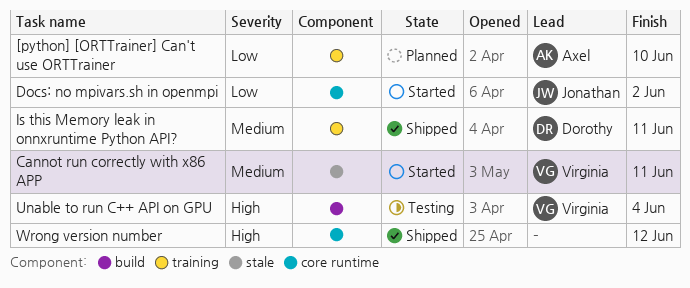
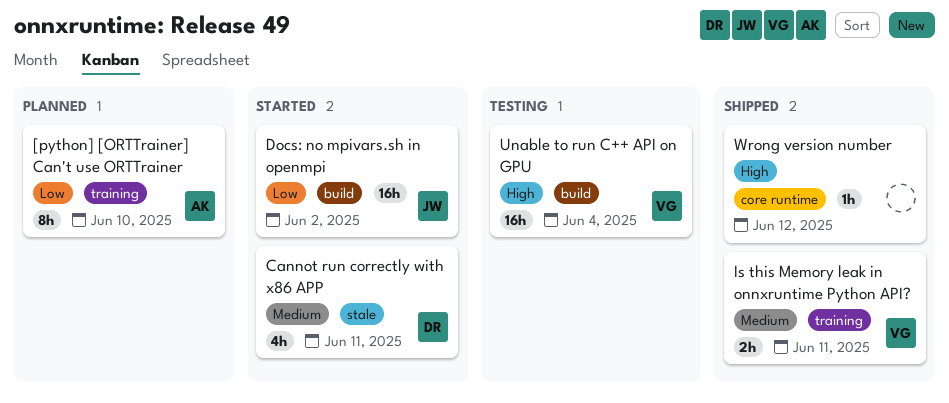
Cannot run correctly with x86 APP, owner: Virginia -> Dorothy
Docs: no mpivars.sh in openmpi, label: core runtime -> build
Is this Memory leak in onnxruntime Python API?, owner: Dorothy -> Virginia

